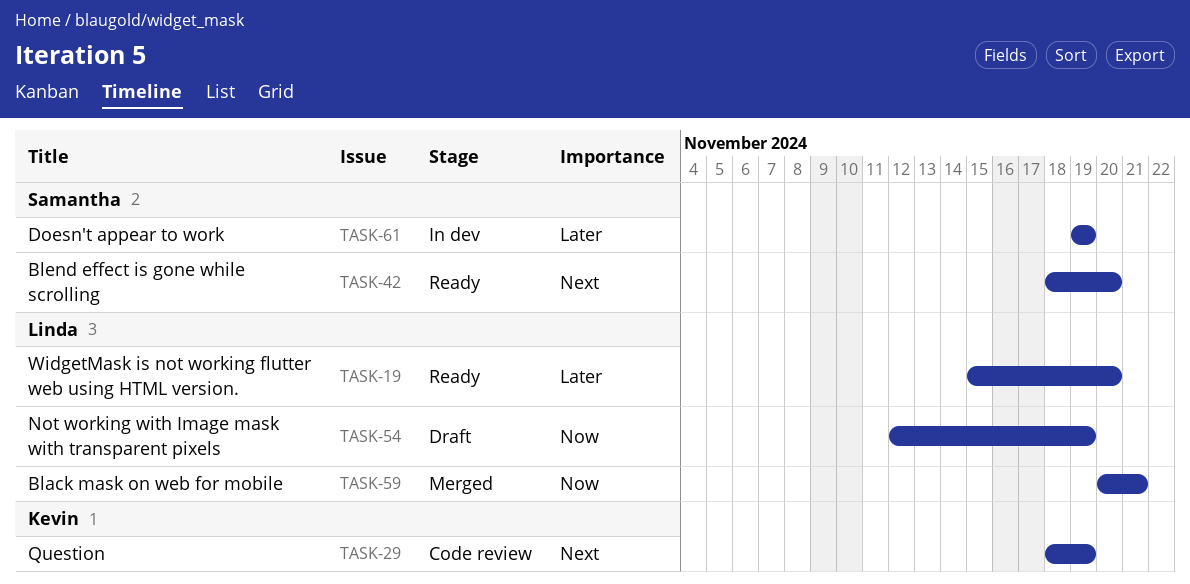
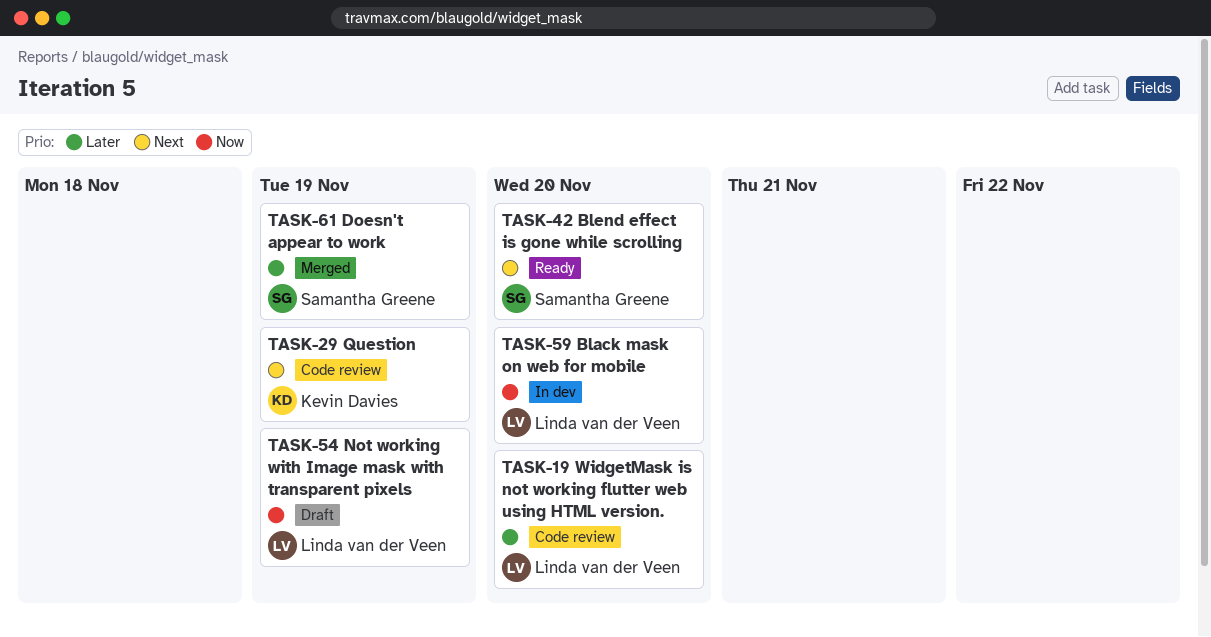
TASK-19, status: Ready -> Code review
TASK-59, status: Merged -> In dev
TASK-59, due: Nov 21 -> Nov 20
TASK-61, status: In dev -> Merged

